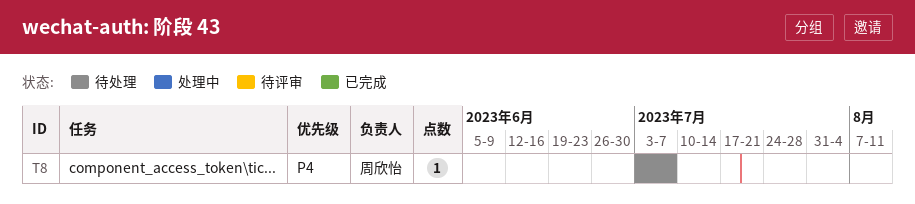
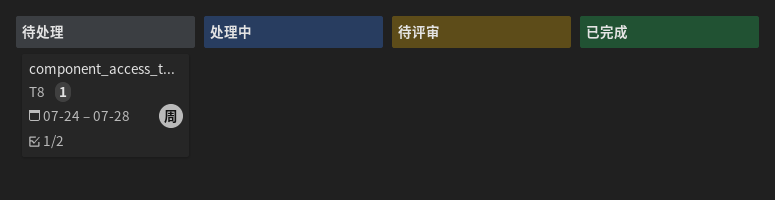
T8, start: Jul 3 -> Jul 24
T8, due: Jul 7 -> Jul 28

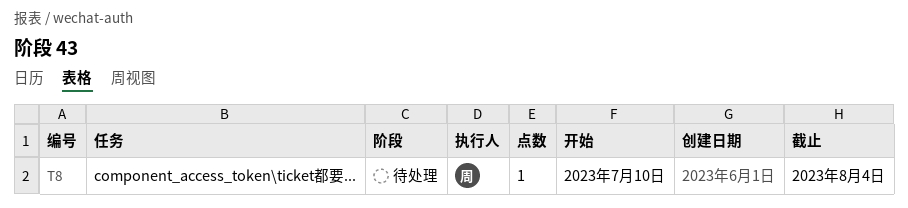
T8, start: Jul 24 -> Jul 10
T8, due: Jul 28 -> Aug 4

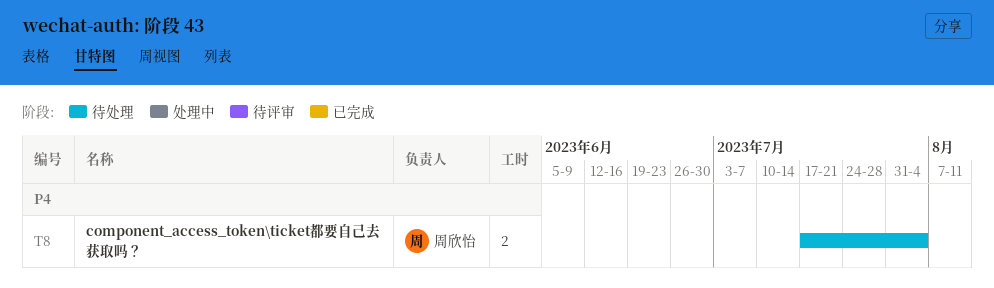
T8, estimate: 1 -> 2
T8, start: Jul 10 -> Jul 17

